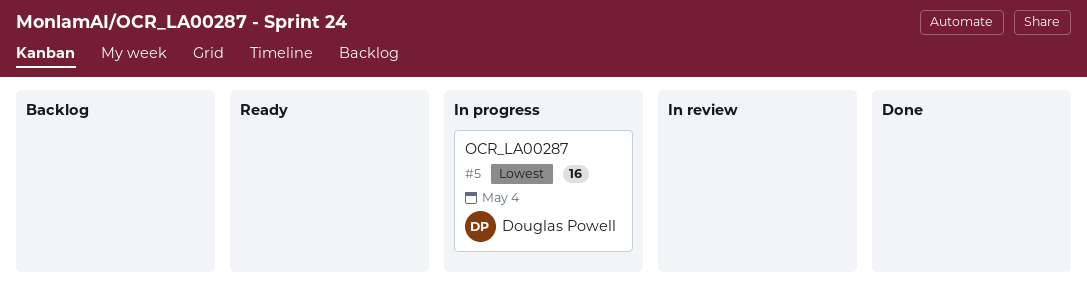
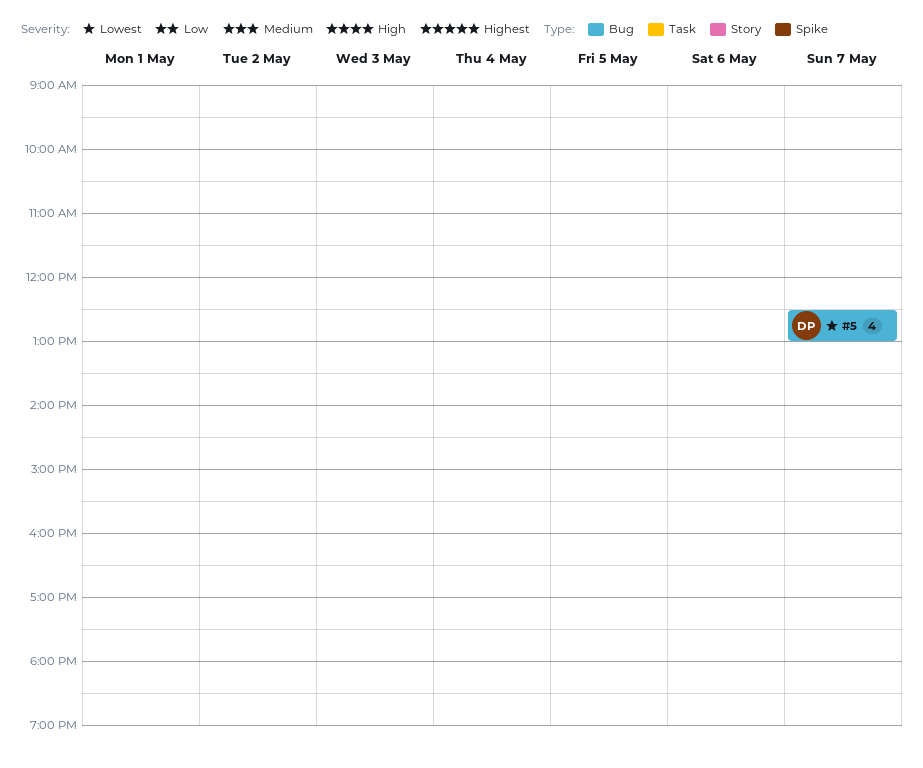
#5, estimate: 16 -> 4
#5, day: May 4 -> May 7

